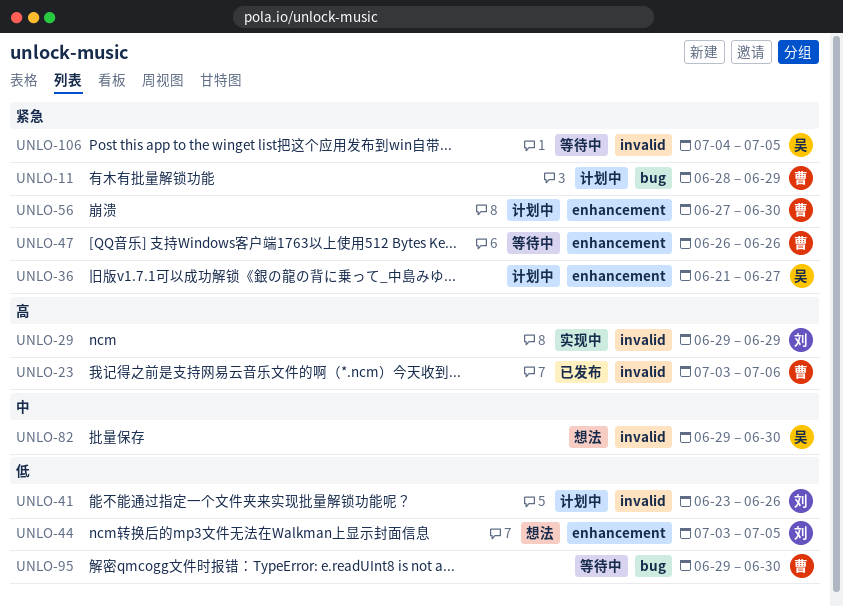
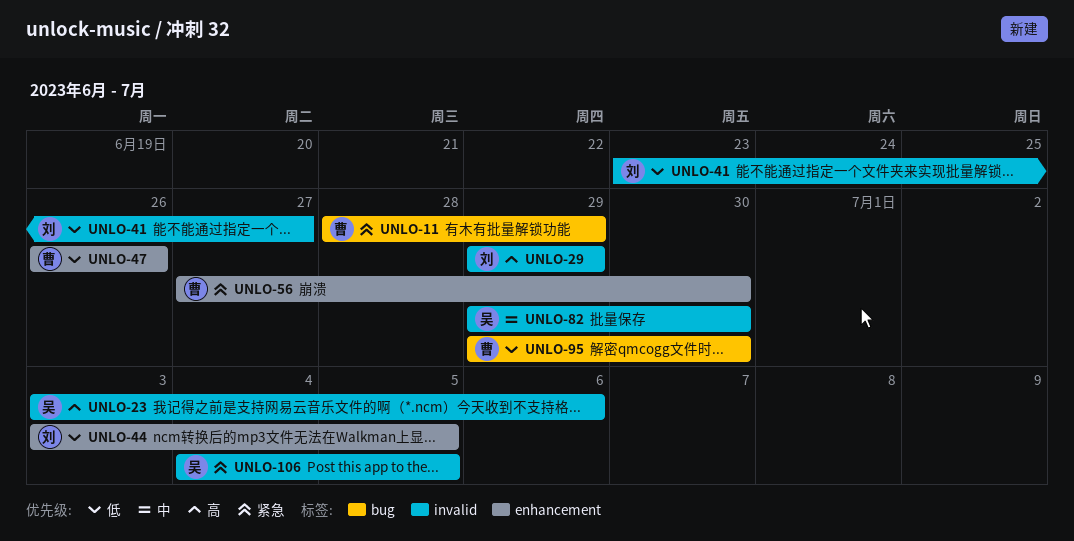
UNLO-23, owner: 曹 -> 吴
UNLO-36: present -> none
UNLO-41, due: Jun 26 -> Jun 27
UNLO-47, priority: 紧急 -> 低

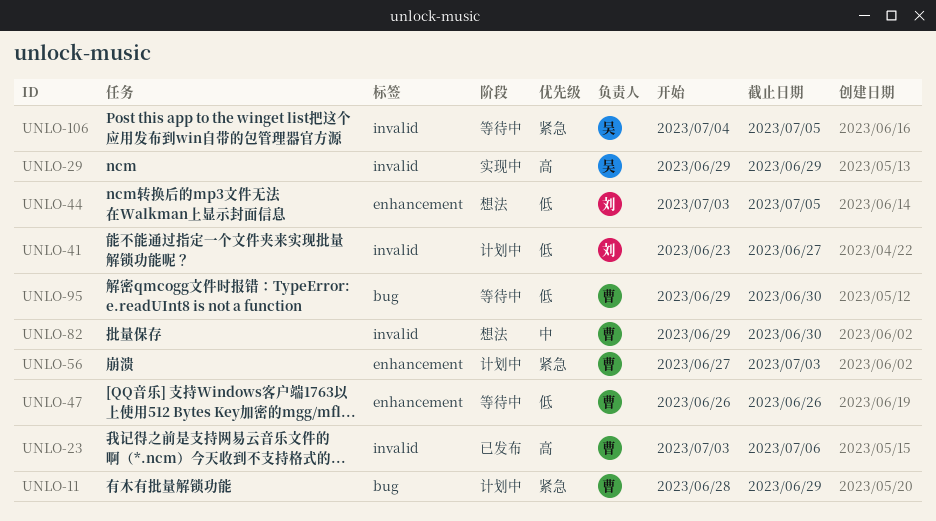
UNLO-23, owner: 吴 -> 曹
UNLO-29, owner: 刘 -> 吴
UNLO-56, due: Jun 30 -> Jul 3
UNLO-82, owner: 吴 -> 曹

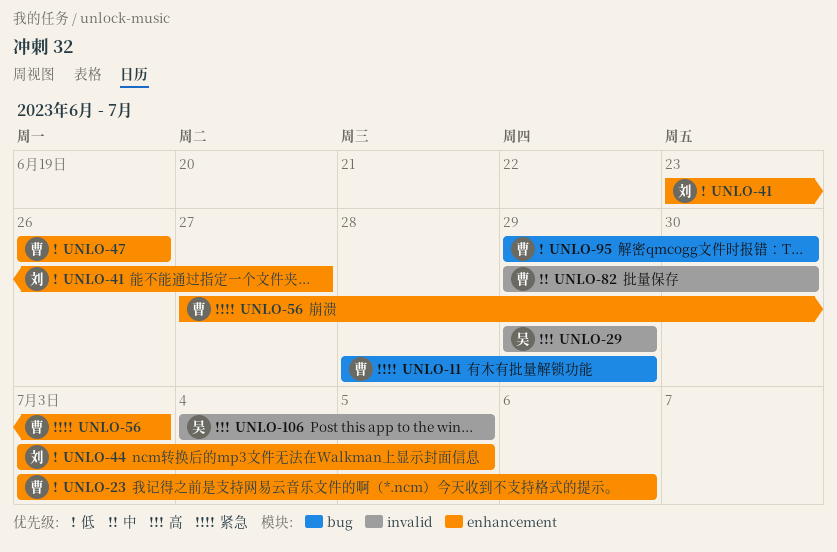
UNLO-23, priority: 高 -> 低
UNLO-23, label: invalid -> enhancement
UNLO-41, label: invalid -> enhancement
UNLO-106, priority: 紧急 -> 高

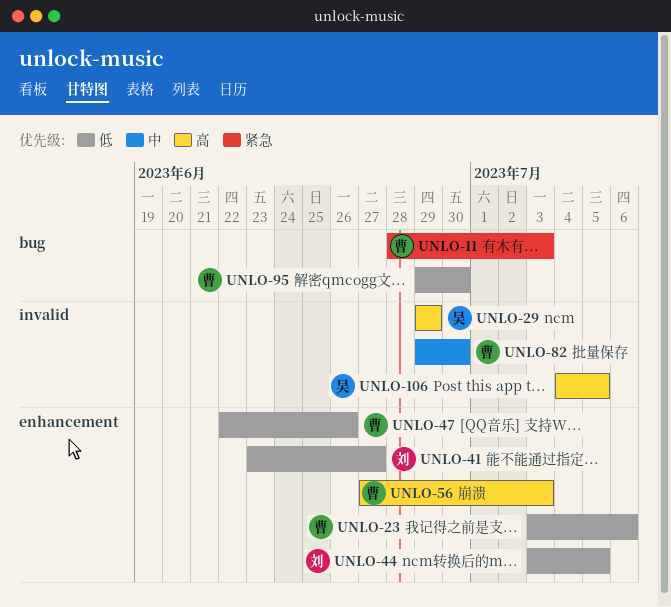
UNLO-11, due: Jun 29 -> Jul 3
UNLO-47, start: Jun 26 -> Jun 22
UNLO-56, priority: 紧急 -> 高

